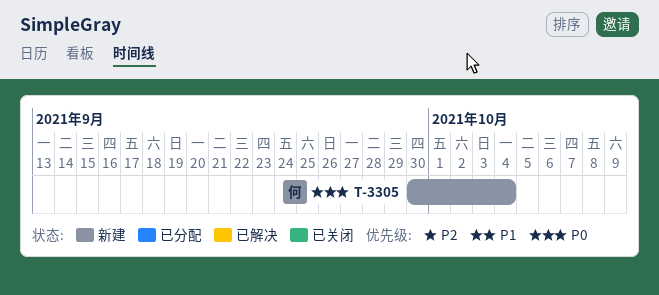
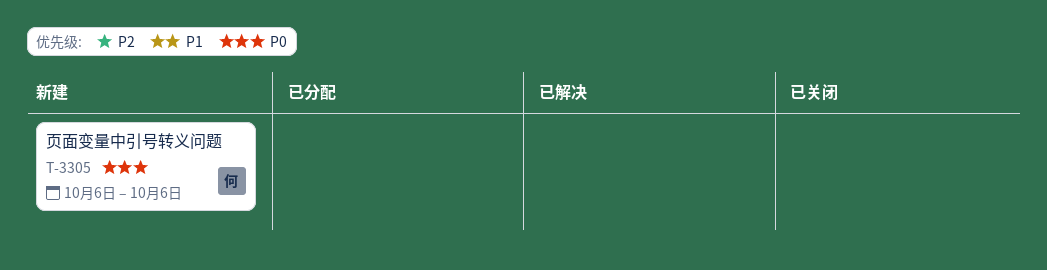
T-3305, start: Sep 30 -> Oct 6
T-3305, due: Oct 4 -> Oct 6

